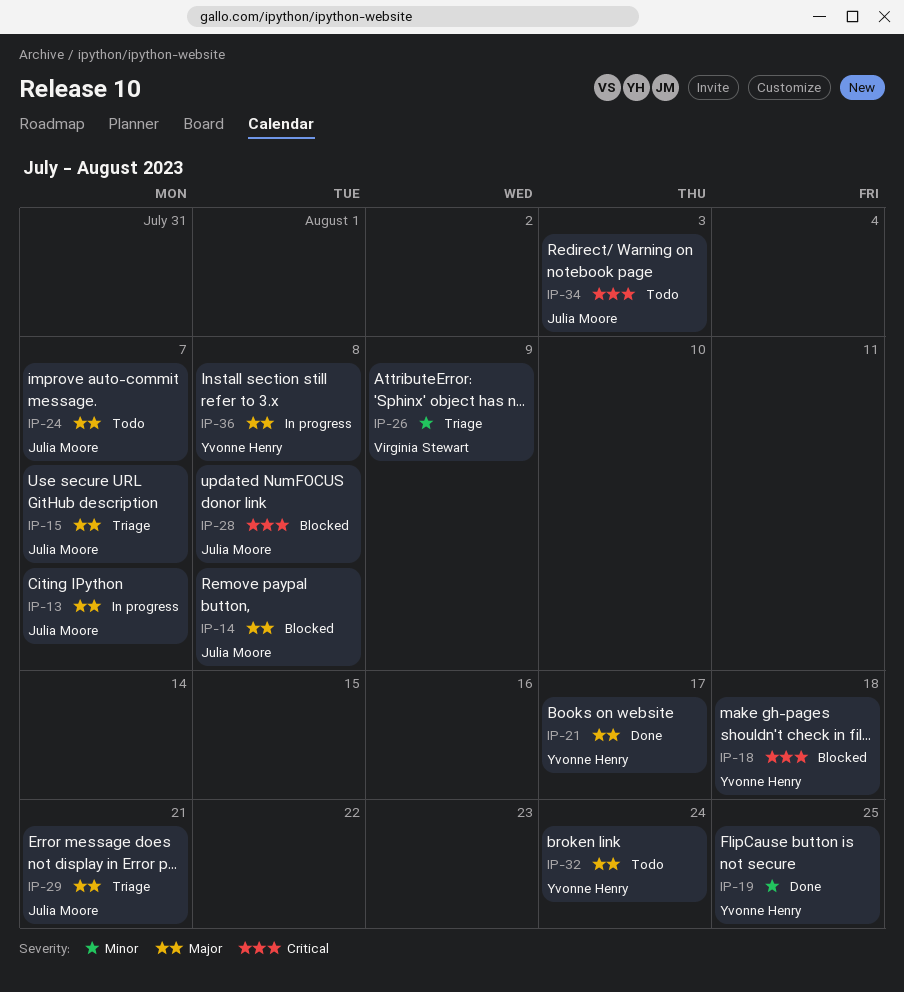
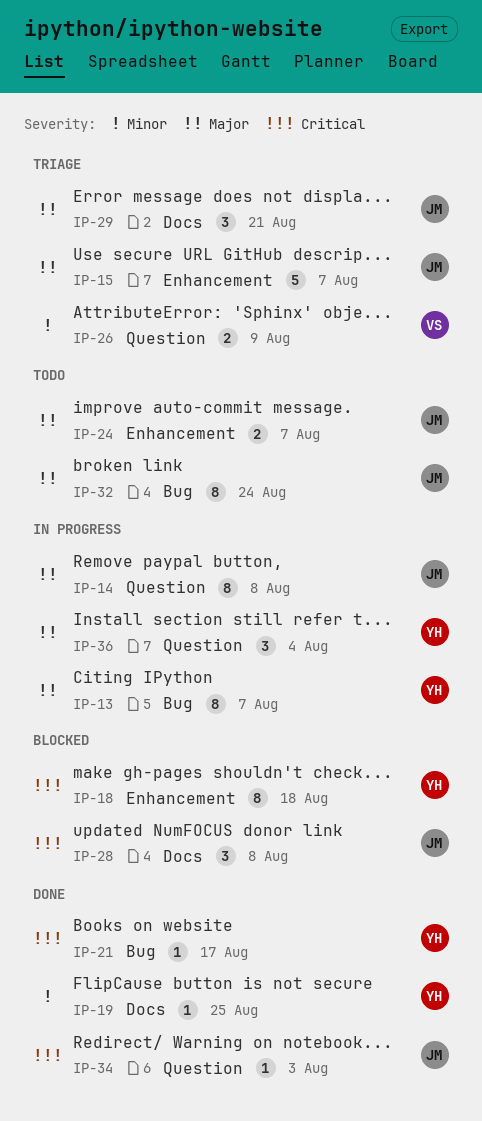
IP-13, owner: Julia Moore -> Yvonne Henry
IP-14, status: Blocked -> In progress
IP-21, priority: Major -> Critical
IP-32, owner: Yvonne Henry -> Julia Moore
IP-34, status: Todo -> Done
IP-36, due: Aug 8 -> Aug 4

